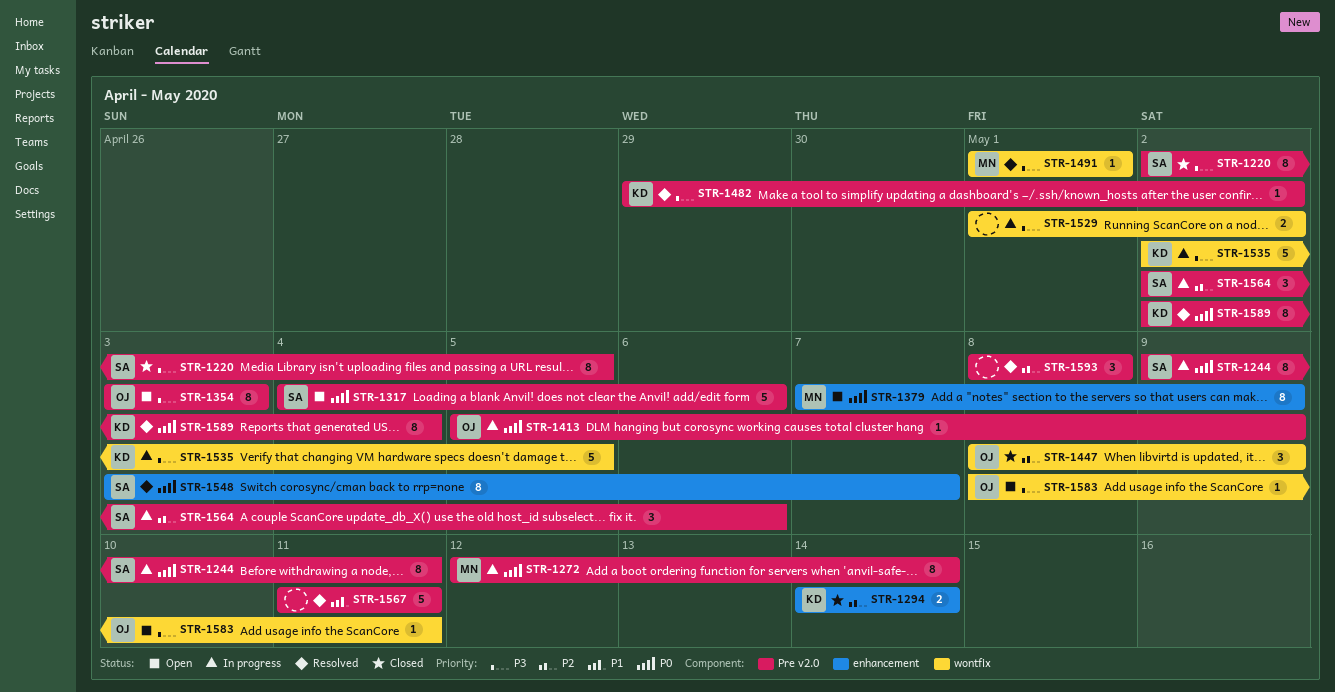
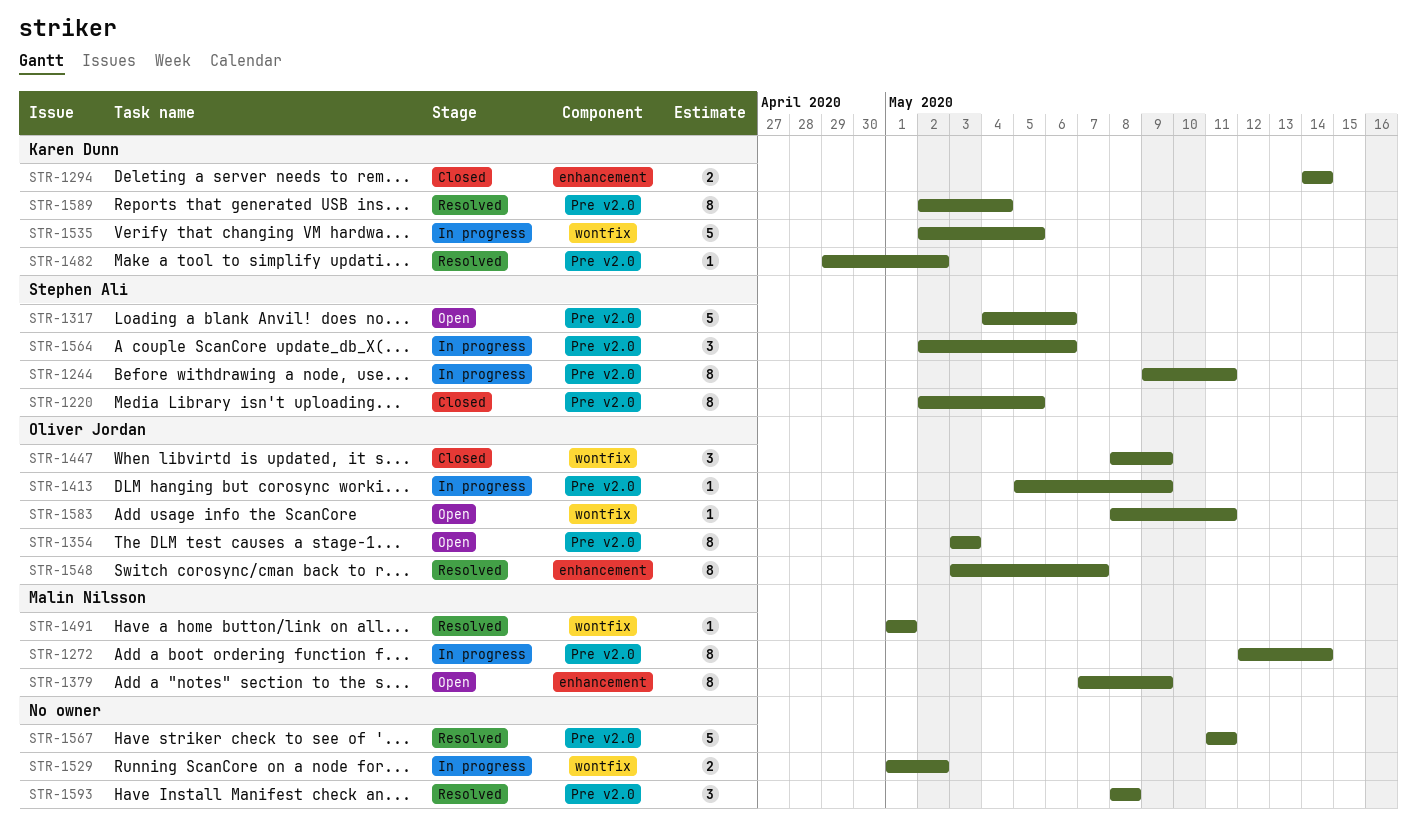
STR-1548, owner: Stephen Ali -> Oliver Jordan

